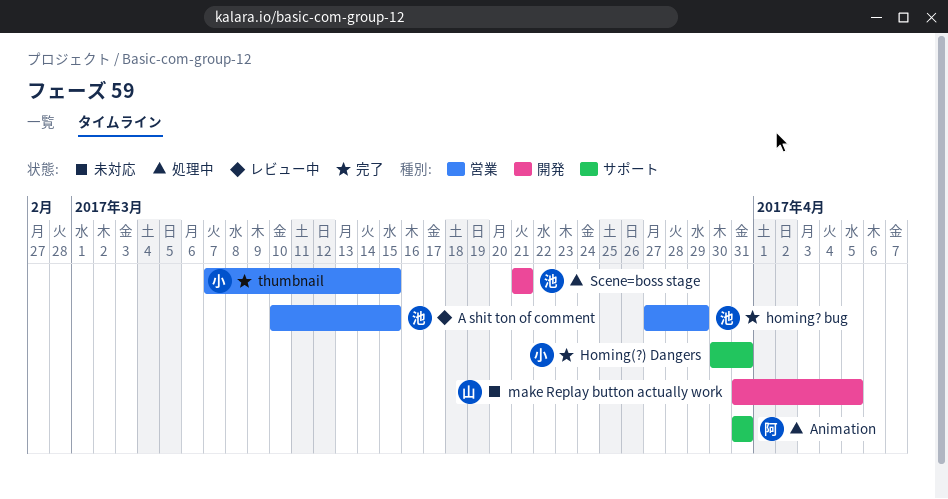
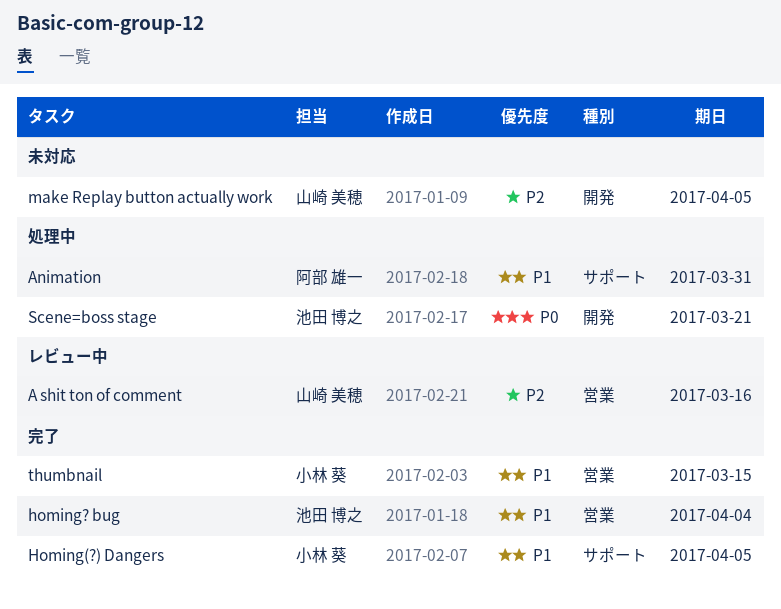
A shit ton of comment, owner: 池田 博之 -> 山崎 美穂
A shit ton of comment, due: Mar 15 -> Mar 16
Homing(?) Dangers, due: Mar 31 -> Apr 5
homing? bug, due: Mar 29 -> Apr 4

